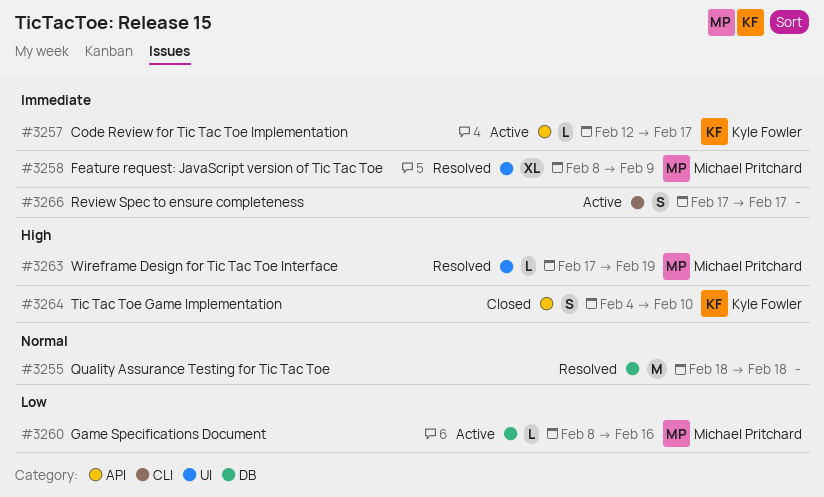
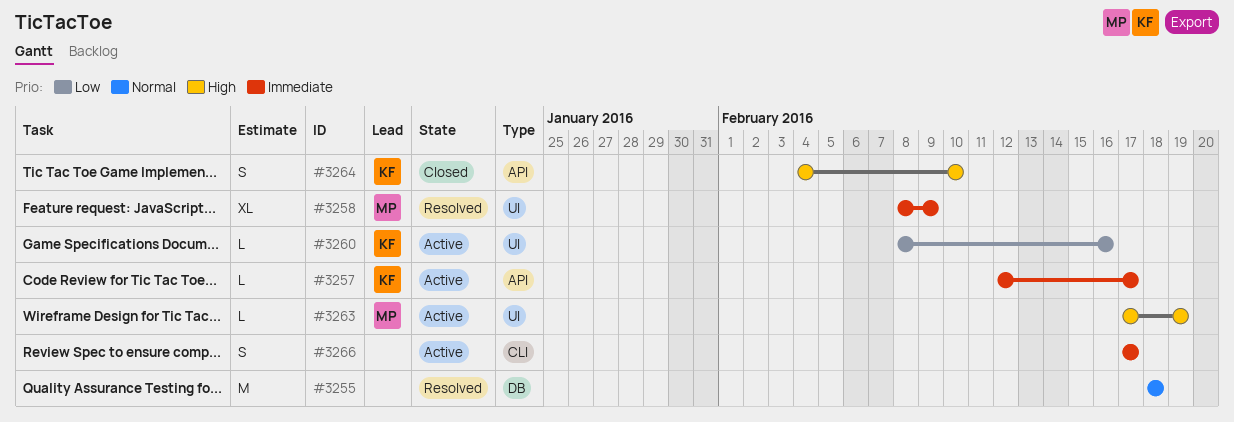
#3260, owner: Michael Pritchard -> Kyle Fowler
#3260, label: DB -> UI
#3263, status: Resolved -> Active

